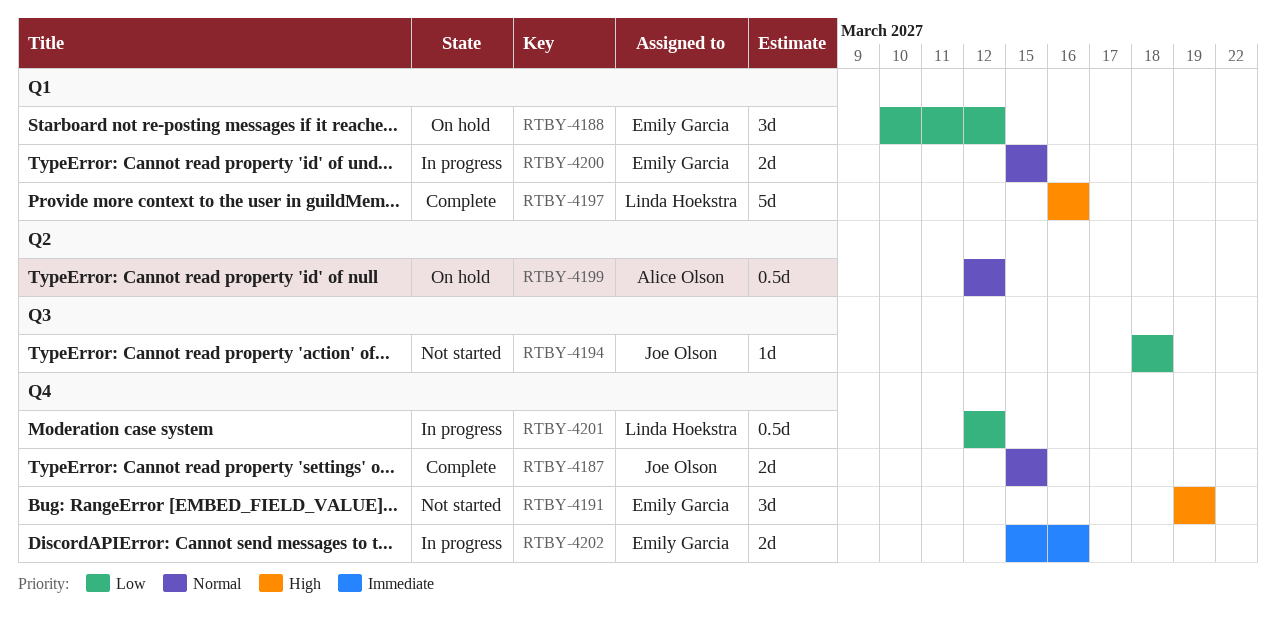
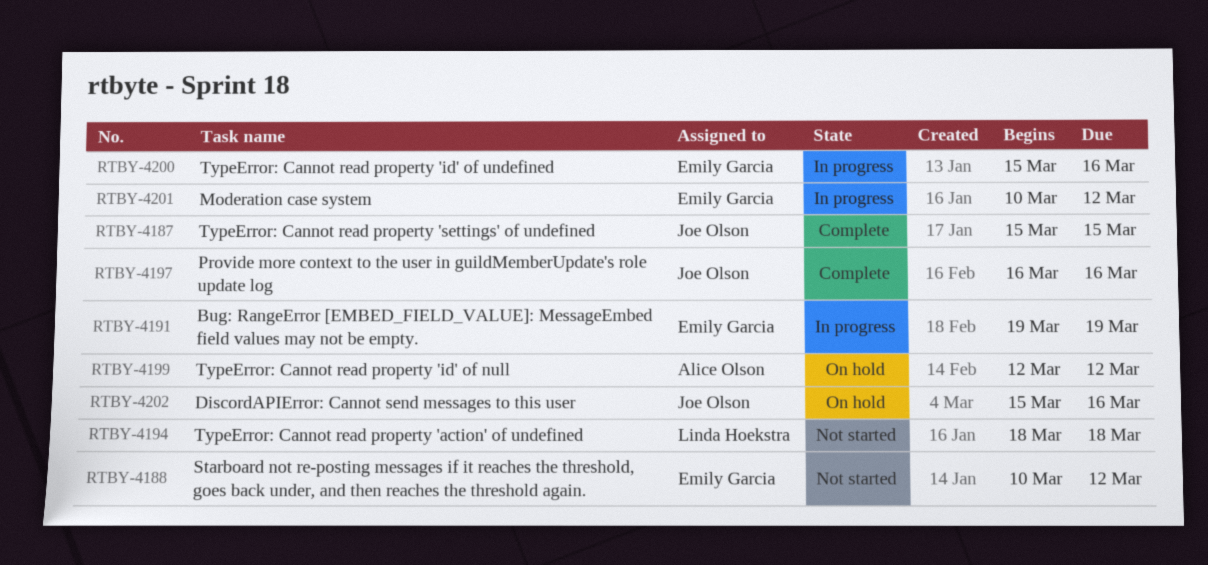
RTBY-4188, status: On hold -> Not started
RTBY-4191, status: Not started -> In progress
RTBY-4194, owner: Joe Olson -> Linda Hoekstra
RTBY-4197, owner: Linda Hoekstra -> Joe Olson
RTBY-4200, due: Mar 15 -> Mar 16
RTBY-4201, owner: Linda Hoekstra -> Emily Garcia
RTBY-4201, start: Mar 12 -> Mar 10
RTBY-4202, status: In progress -> On hold
RTBY-4202, owner: Emily Garcia -> Joe Olson

